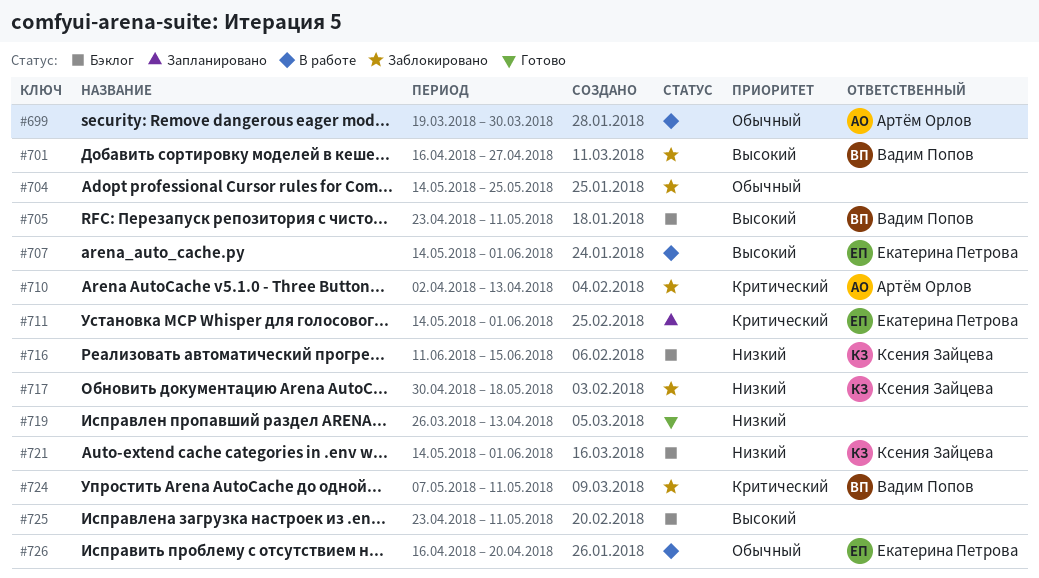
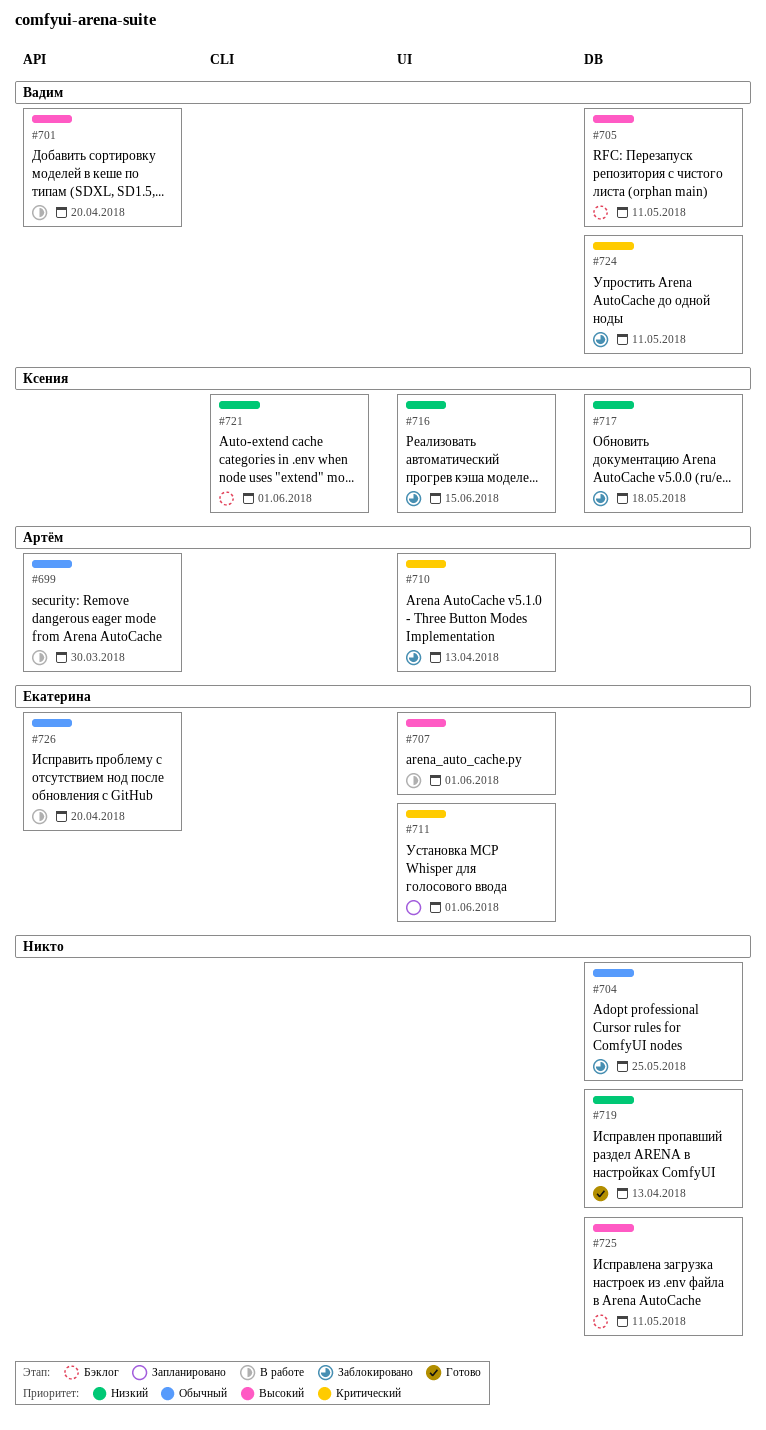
#701, status: Заблокировано -> В работе
#701, due: Apr 27 -> Apr 20
#716, status: Бэклог -> Заблокировано

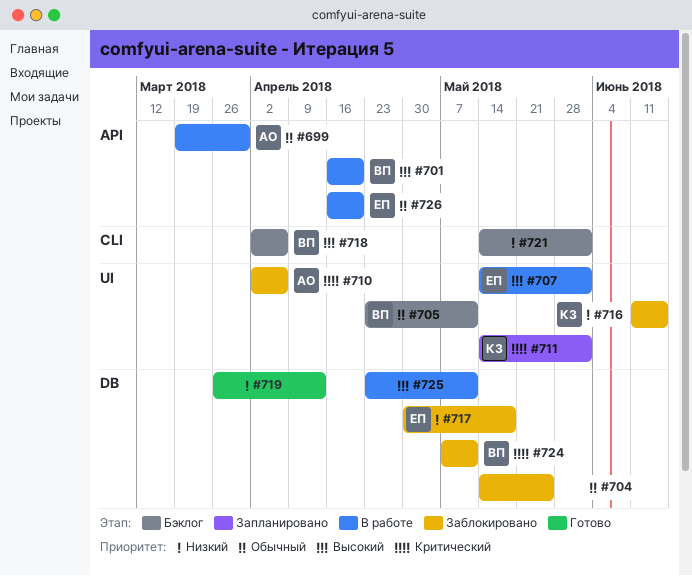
#705, priority: Высокий -> Обычный
#705, label: DB -> UI
#710, due: Apr 13 -> Apr 6
#711, owner: Екатерина -> Ксения
#717, owner: Ксения -> Екатерина
#718: none -> present
#721, owner: Ксения -> none
#725, status: Бэклог -> В работе

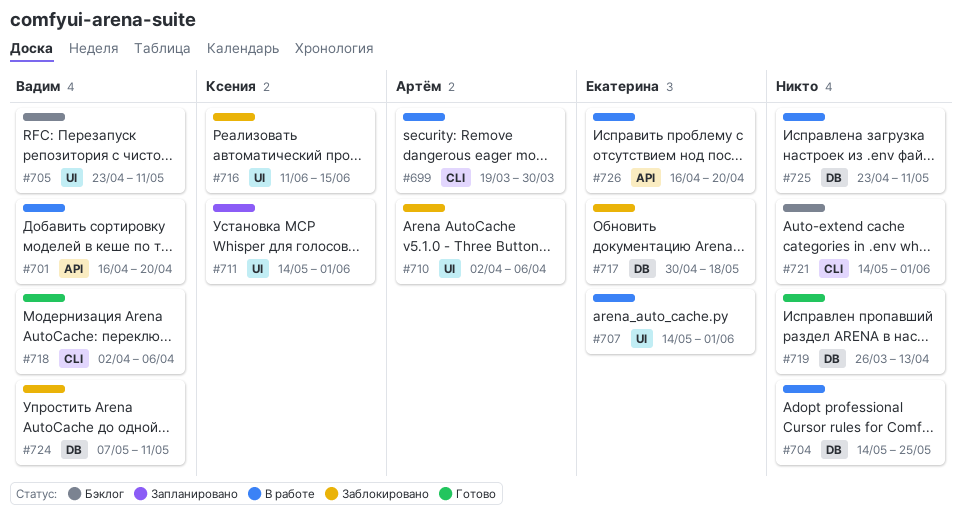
#699, label: API -> CLI
#704, status: Заблокировано -> В работе
#718, status: Бэклог -> Готово

